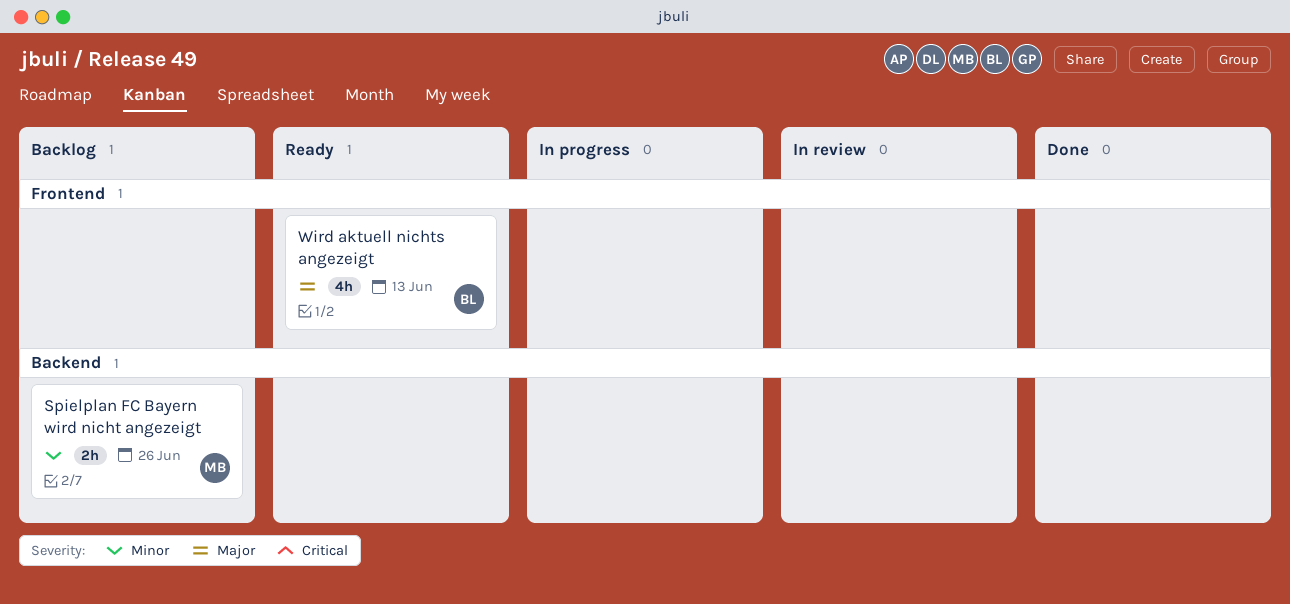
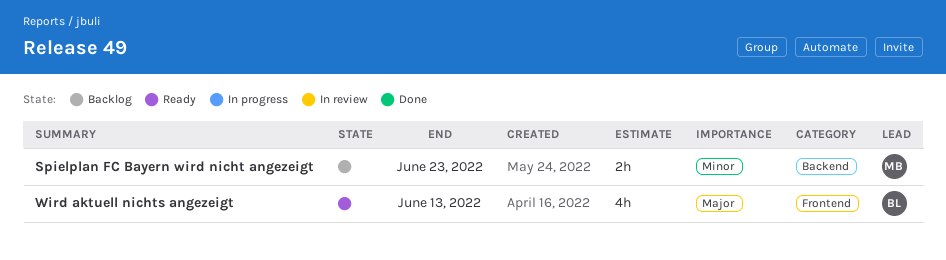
Spielplan FC Bayern wird nicht angezeigt, due: Jun 26 -> Jun 23

